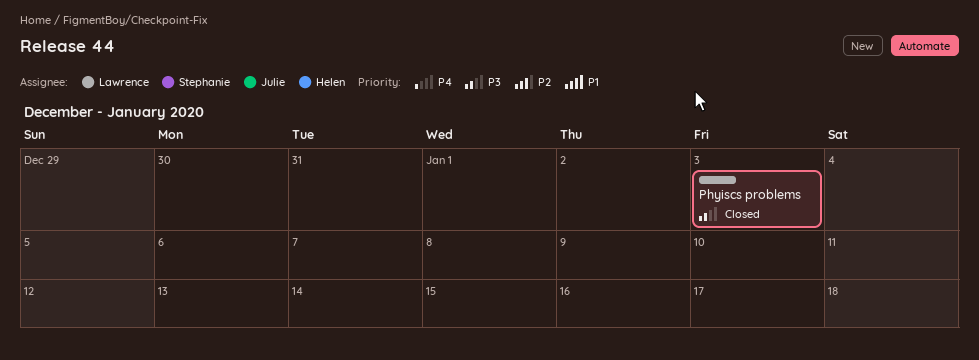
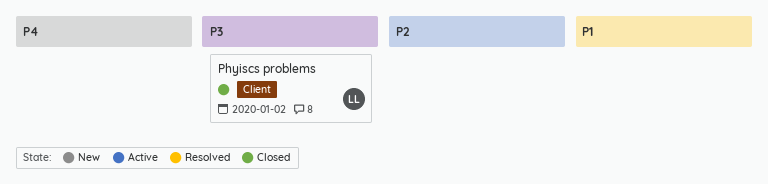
Phyiscs problems, due: Jan 3 -> Jan 2

